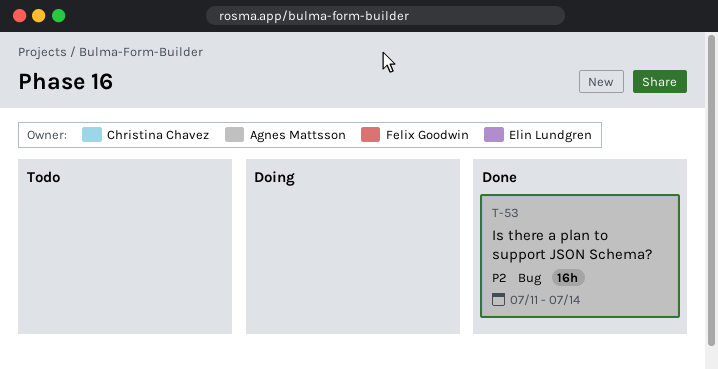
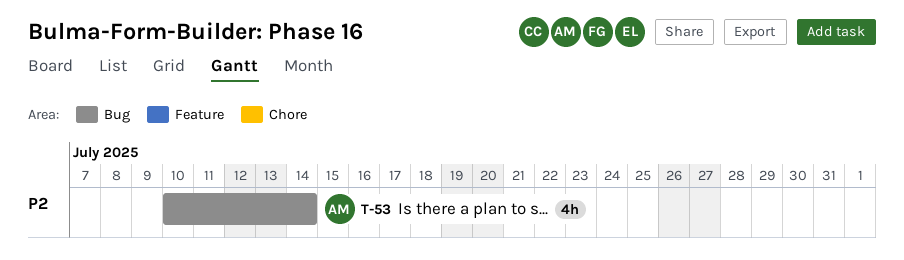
T-53, estimate: 16h -> 4h
T-53, start: Jul 11 -> Jul 10

